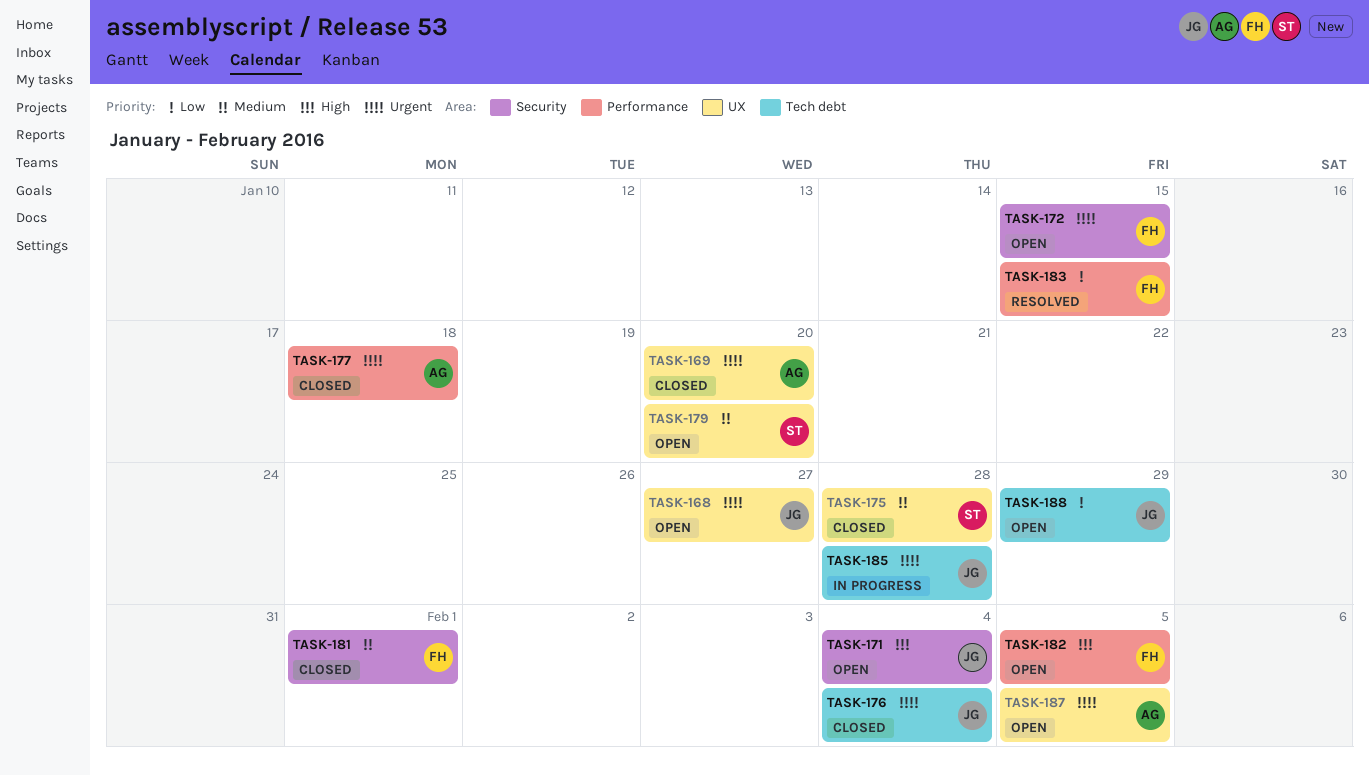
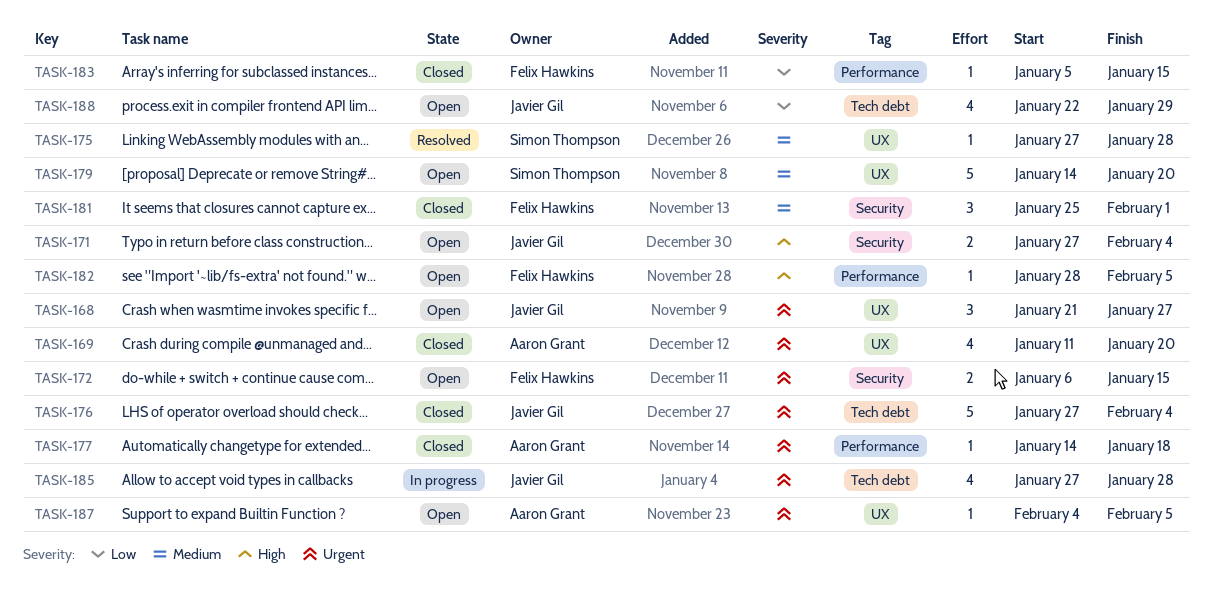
TASK-175, status: Closed -> Resolved
TASK-183, status: Resolved -> Closed

